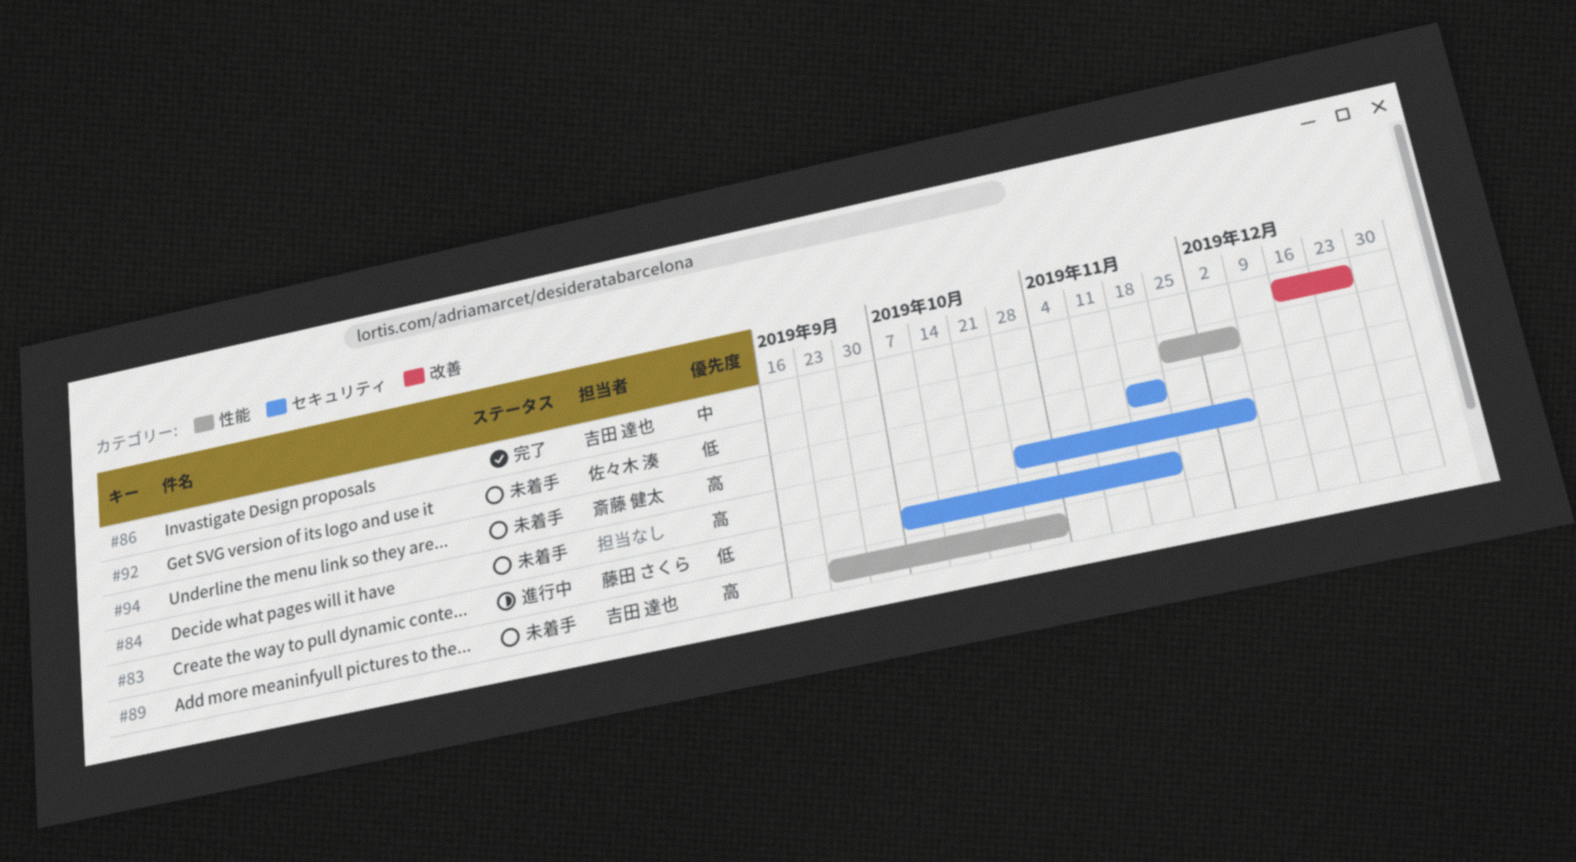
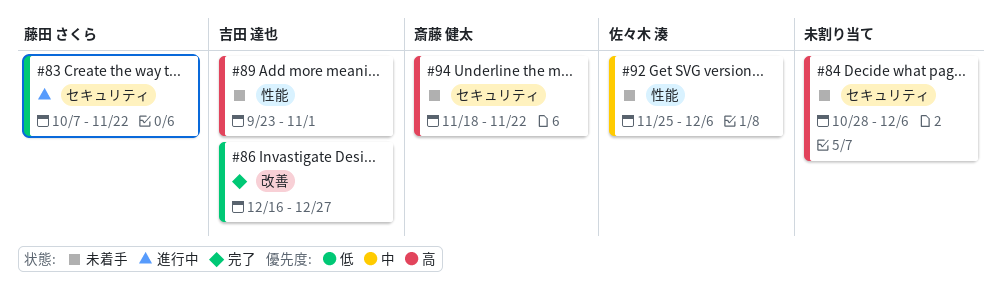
#86, priority: 中 -> 低
#92, priority: 低 -> 中

